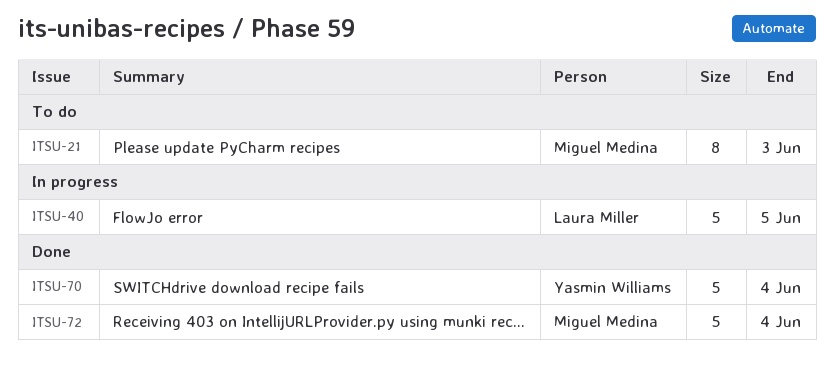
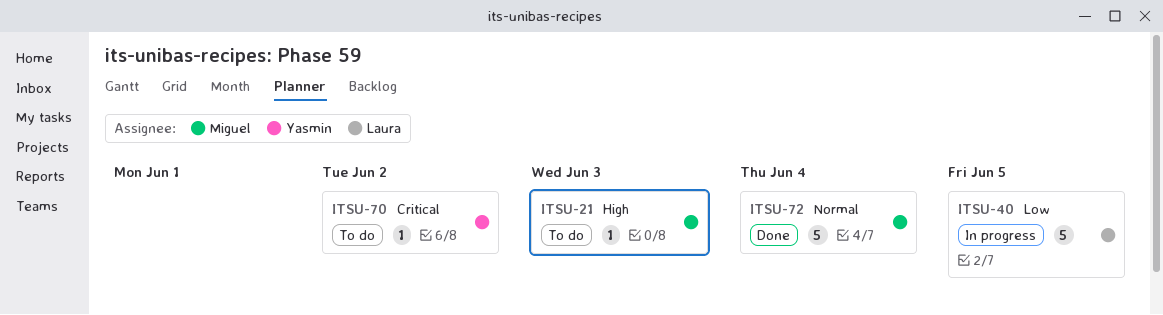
ITSU-21, estimate: 8 -> 1
ITSU-70, status: Done -> To do
ITSU-70, estimate: 5 -> 1
ITSU-70, due: Jun 4 -> Jun 2

